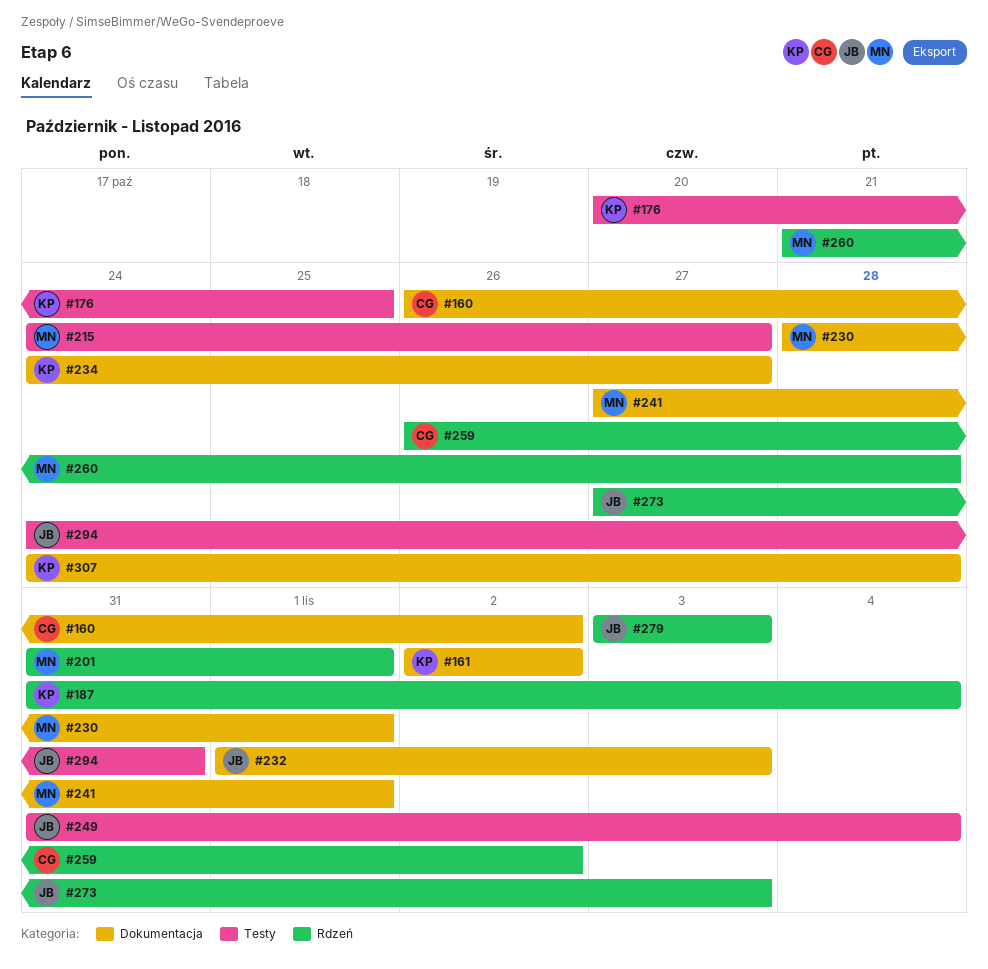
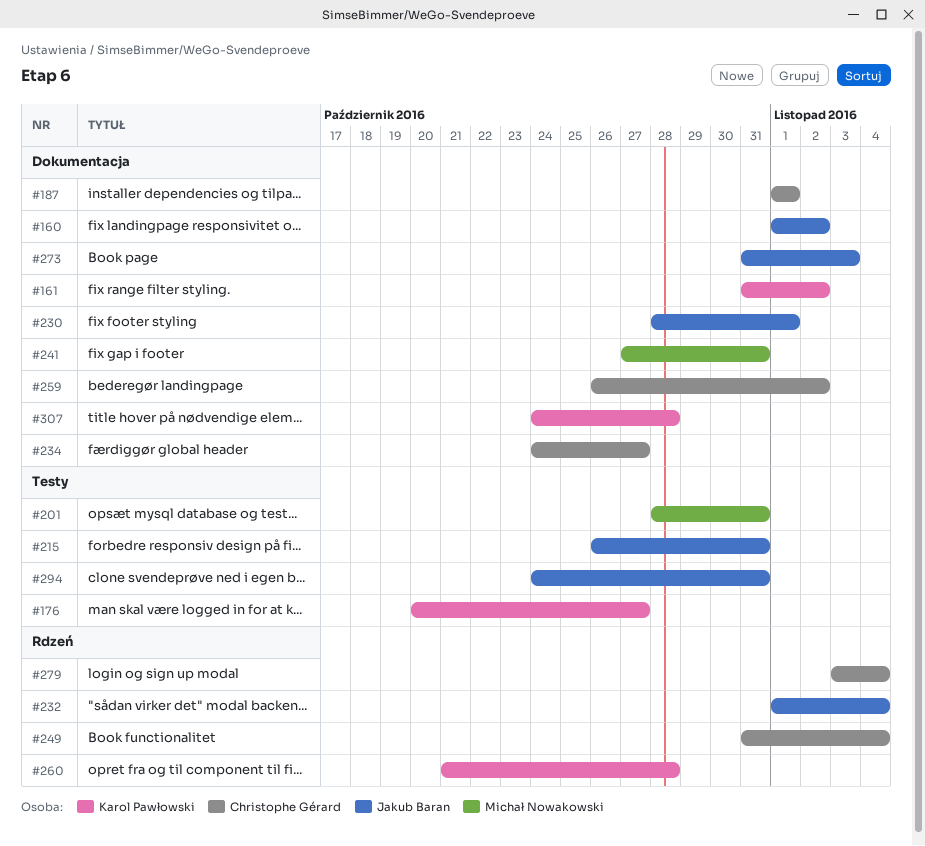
#160, owner: Christophe Gérard -> Jakub Baran
#160, start: Oct 26 -> Nov 1
#161, start: Nov 2 -> Oct 31
#176, due: Oct 25 -> Oct 27
#187, owner: Karol Pawłowski -> Christophe Gérard
#187, label: Rdzeń -> Dokumentacja
#187, start: Oct 31 -> Nov 1
#187, due: Nov 4 -> Nov 1
#201, label: Rdzeń -> Testy
#201, start: Oct 31 -> Oct 28
#201, due: Nov 1 -> Oct 31
#215, owner: Michał Nowakowski -> Jakub Baran
#215, start: Oct 24 -> Oct 26
#215, due: Oct 27 -> Oct 31
#230, owner: Michał Nowakowski -> Jakub Baran
#232, label: Dokumentacja -> Rdzeń
#232, due: Nov 3 -> Nov 4
#234, owner: Karol Pawłowski -> Christophe Gérard
#241, due: Nov 1 -> Oct 31
#249, owner: Jakub Baran -> Christophe Gérard
#249, label: Testy -> Rdzeń
#259, label: Rdzeń -> Dokumentacja
#260, owner: Michał Nowakowski -> Karol Pawłowski
#273, label: Rdzeń -> Dokumentacja
#273, start: Oct 27 -> Oct 31
#279, owner: Jakub Baran -> Christophe Gérard
#279, due: Nov 3 -> Nov 4

